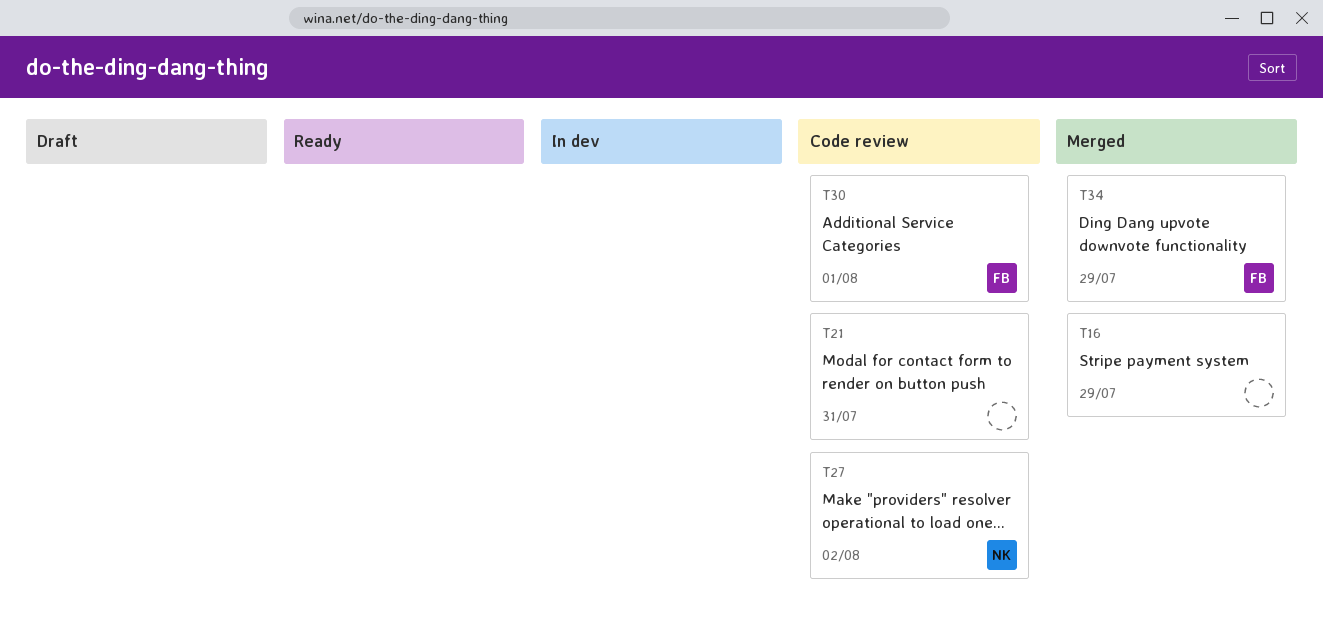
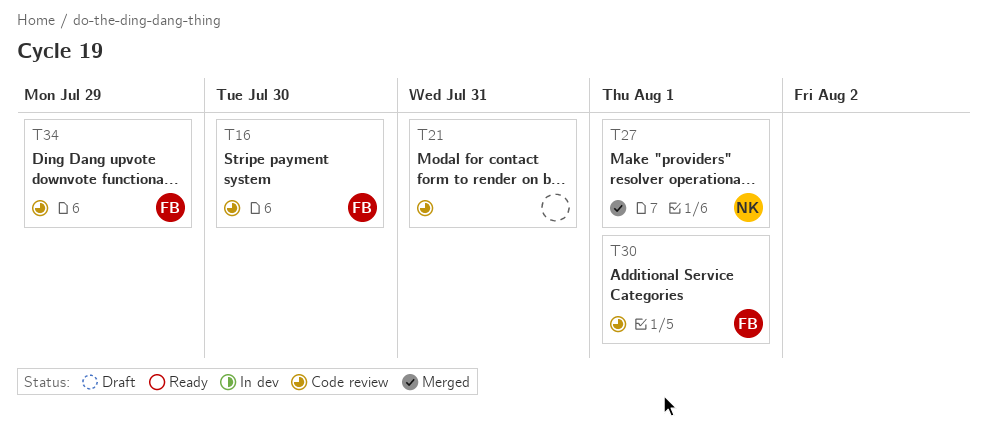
T16, status: Merged -> Code review
T16, owner: none -> FB
T16, due: Jul 29 -> Jul 30
T27, status: Code review -> Merged
T27, due: Aug 2 -> Aug 1
T34, status: Merged -> Code review

